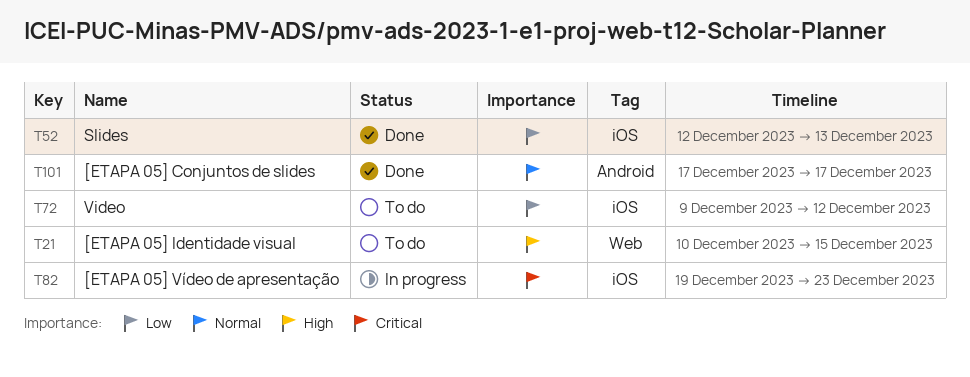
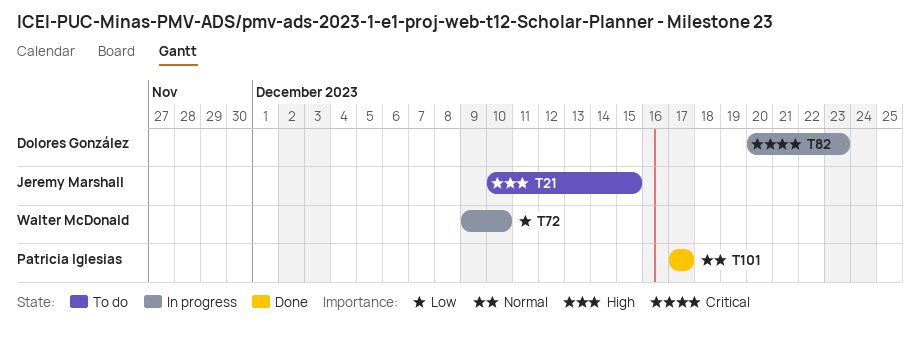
T52: present -> none
T72, status: To do -> In progress
T72, due: Dec 12 -> Dec 10
T82, start: Dec 19 -> Dec 20

